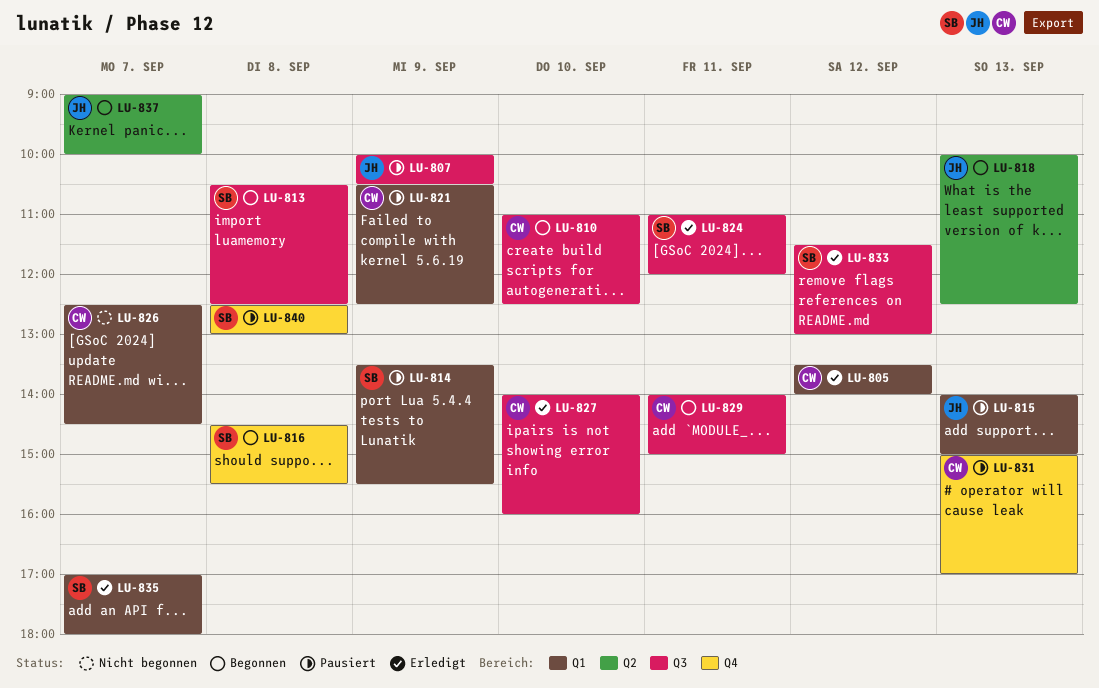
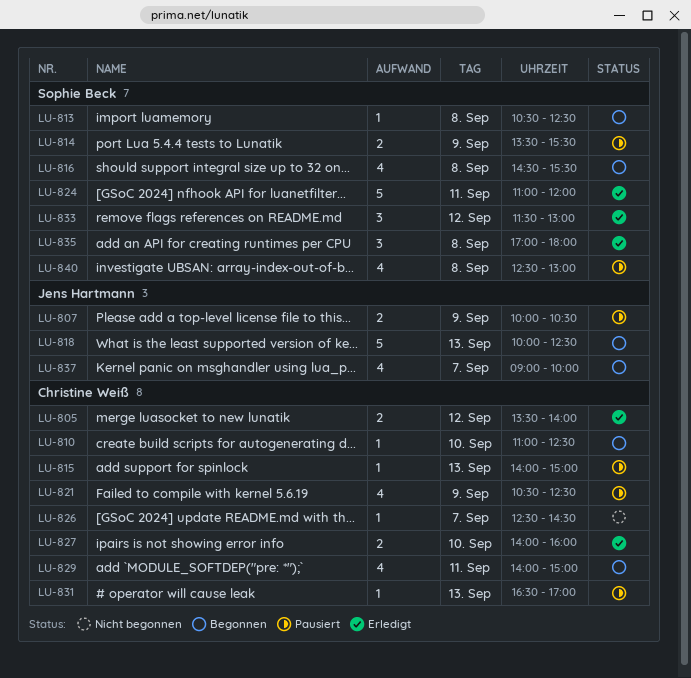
LU-815, owner: Jens Hartmann -> Christine Weiß
LU-831, begins: 15:00 -> 16:30
LU-835, day: Sep 7 -> Sep 8

